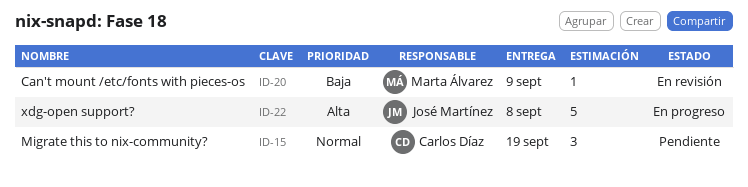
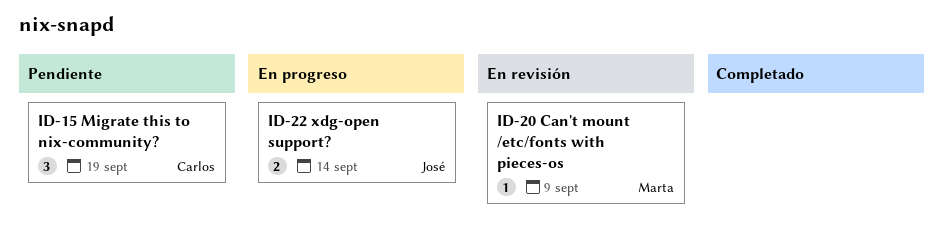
ID-22, estimate: 5 -> 2
ID-22, due: Sep 8 -> Sep 14

